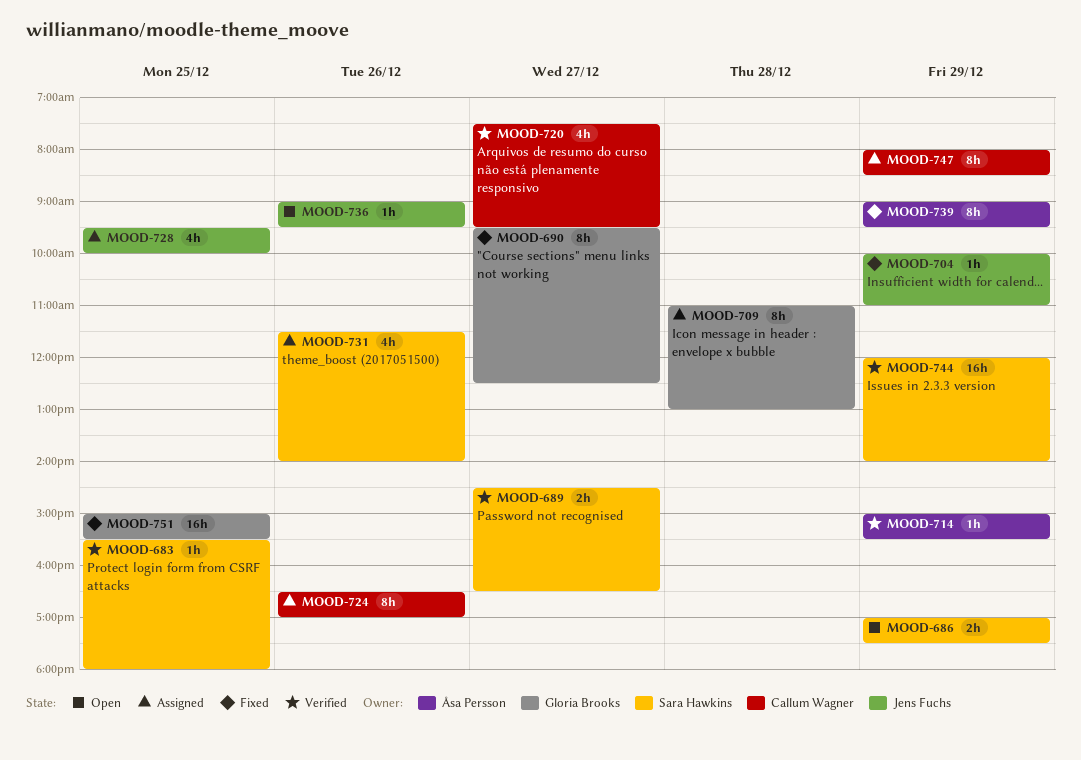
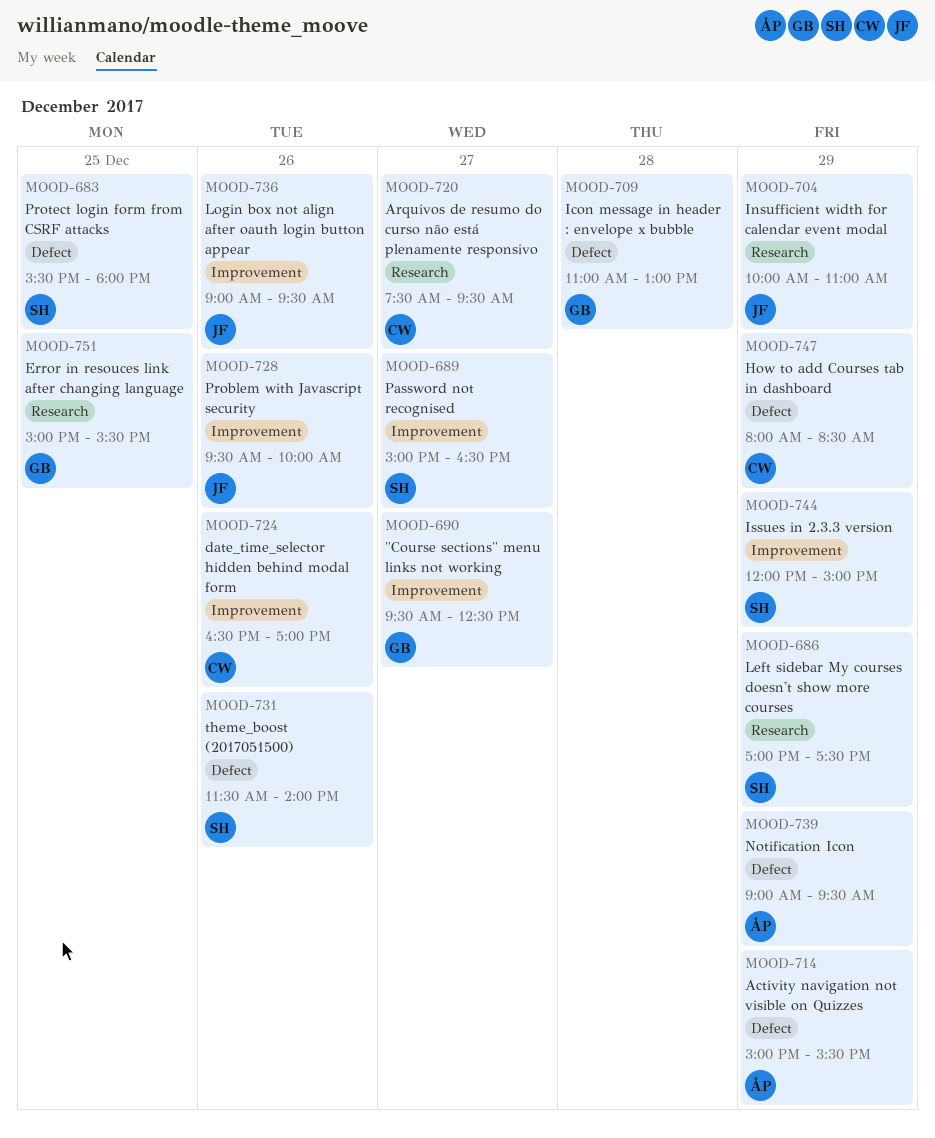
MOOD-689, begins: 14:30 -> 15:00
MOOD-728, day: Dec 25 -> Dec 26
MOOD-744, ends: 14:00 -> 15:00

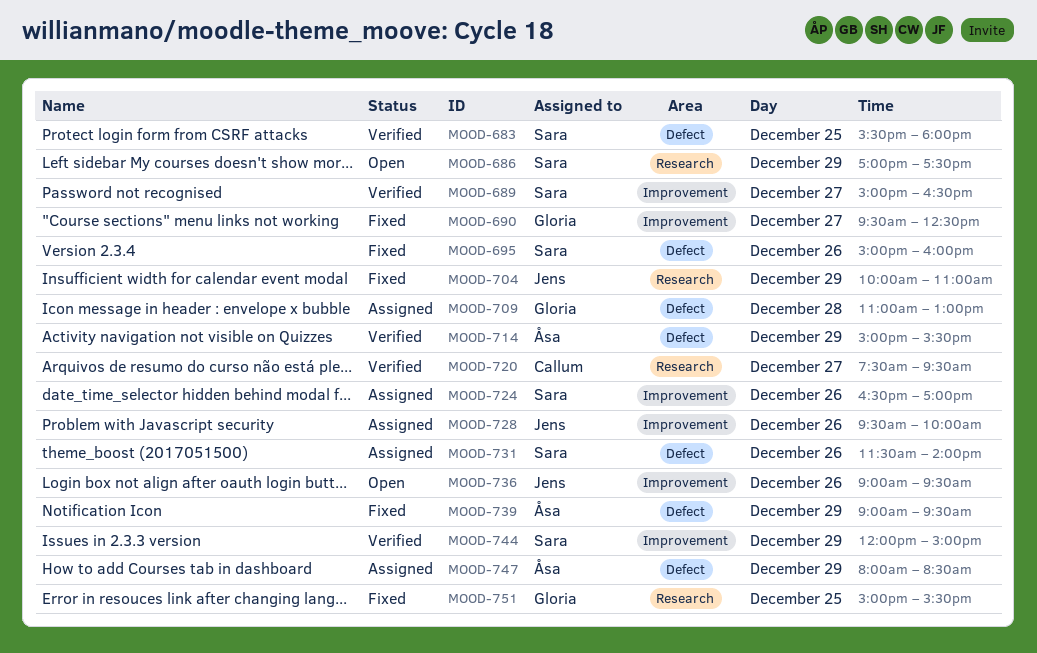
MOOD-695: none -> present
MOOD-724, owner: Callum -> Sara
MOOD-747, owner: Callum -> Åsa

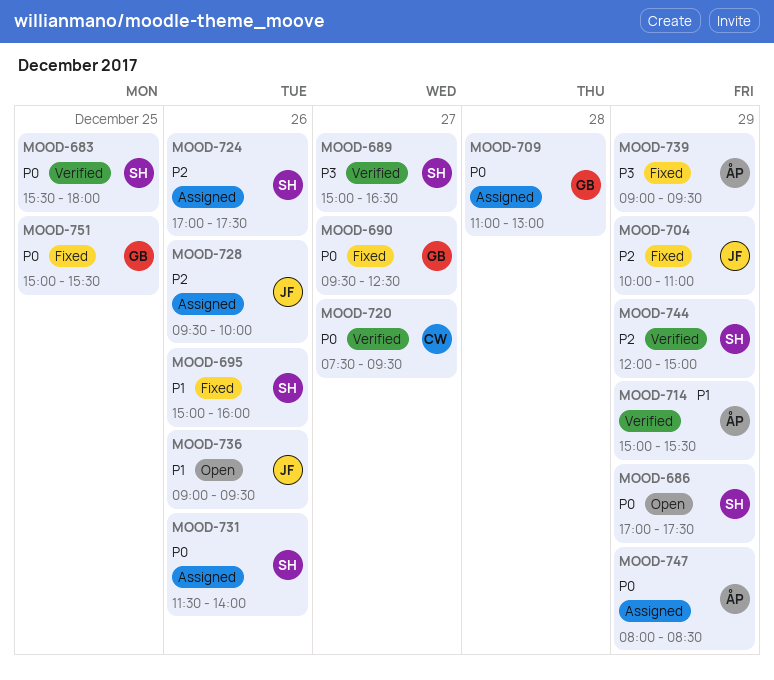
MOOD-724, begins: 16:30 -> 17:00
MOOD-724, ends: 17:00 -> 17:30

